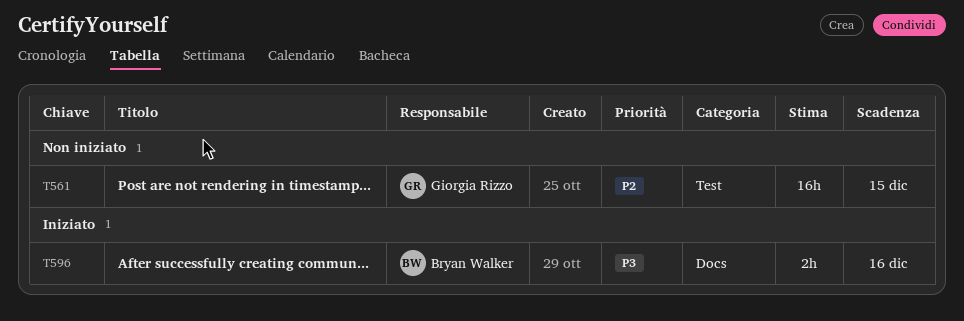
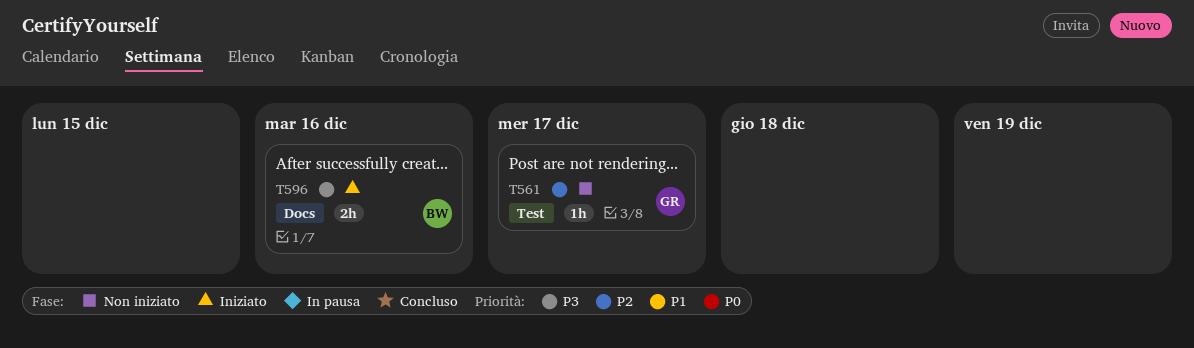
T561, estimate: 16h -> 1h
T561, due: Dec 15 -> Dec 17

